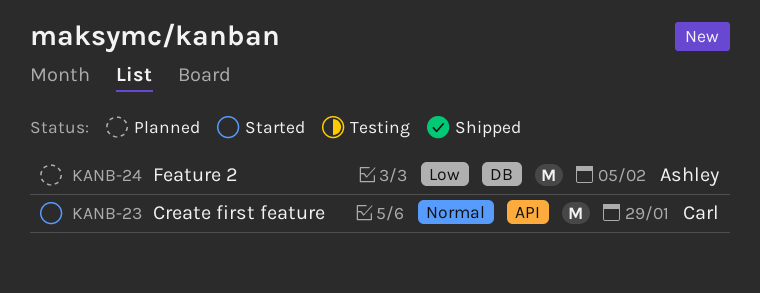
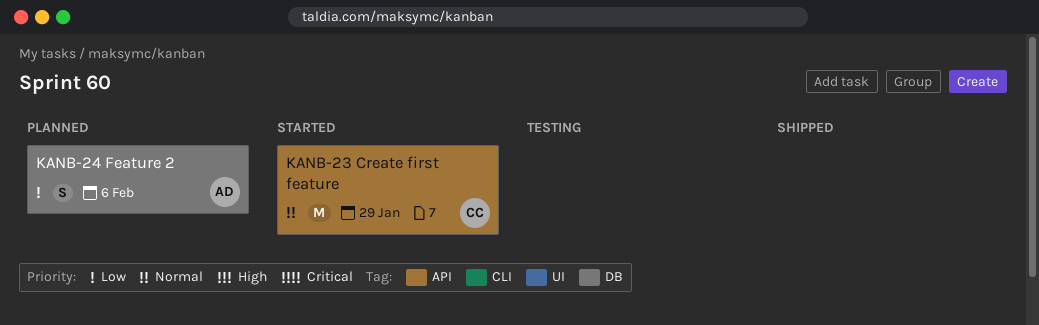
KANB-24, estimate: M -> S
KANB-24, due: Feb 5 -> Feb 6

